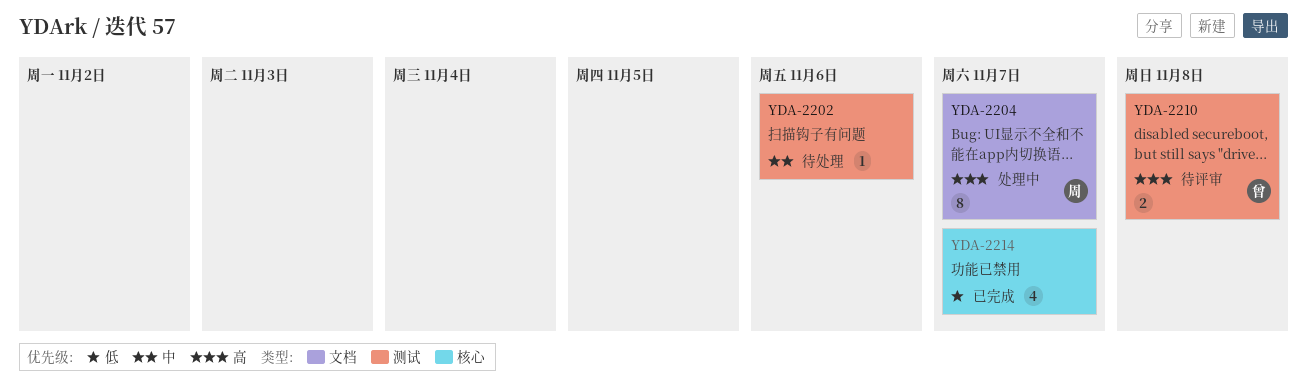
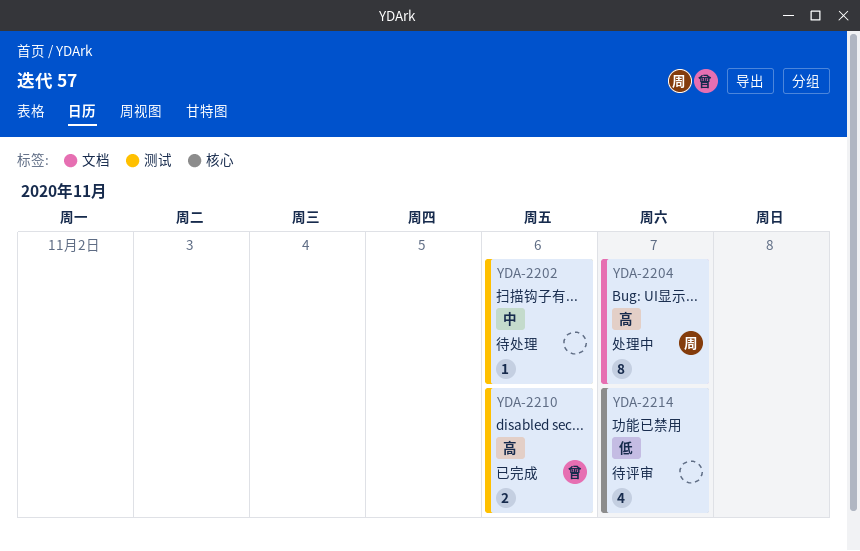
YDA-2210, status: 待评审 -> 已完成
YDA-2210, due: Nov 8 -> Nov 6
YDA-2214, status: 已完成 -> 待评审

